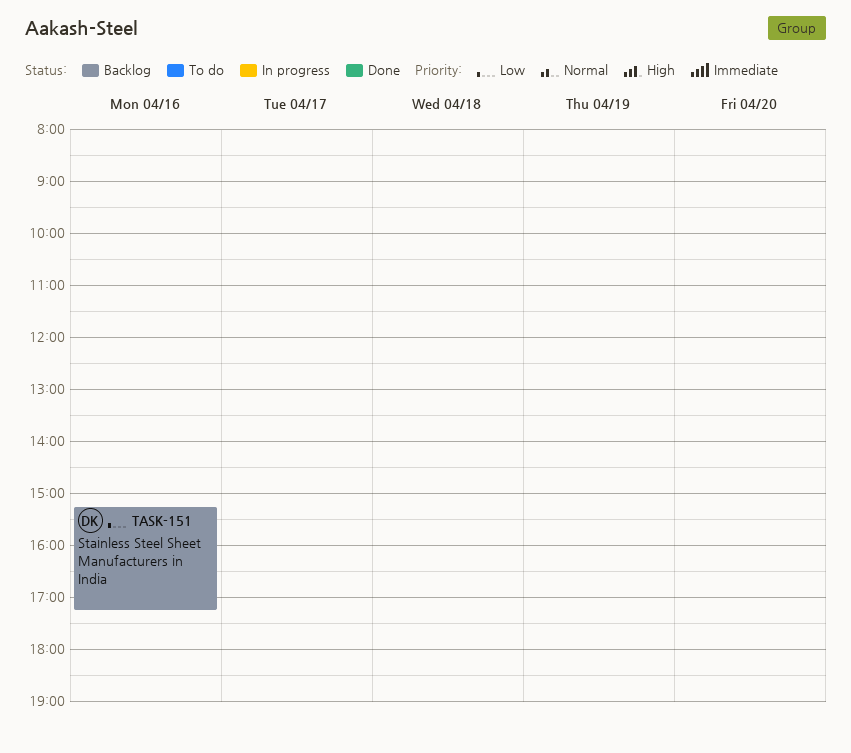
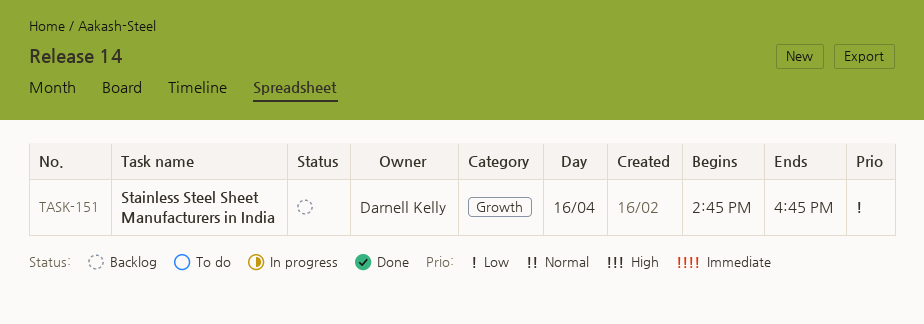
TASK-151, begins: 15:15 -> 14:45
TASK-151, ends: 17:15 -> 16:45

